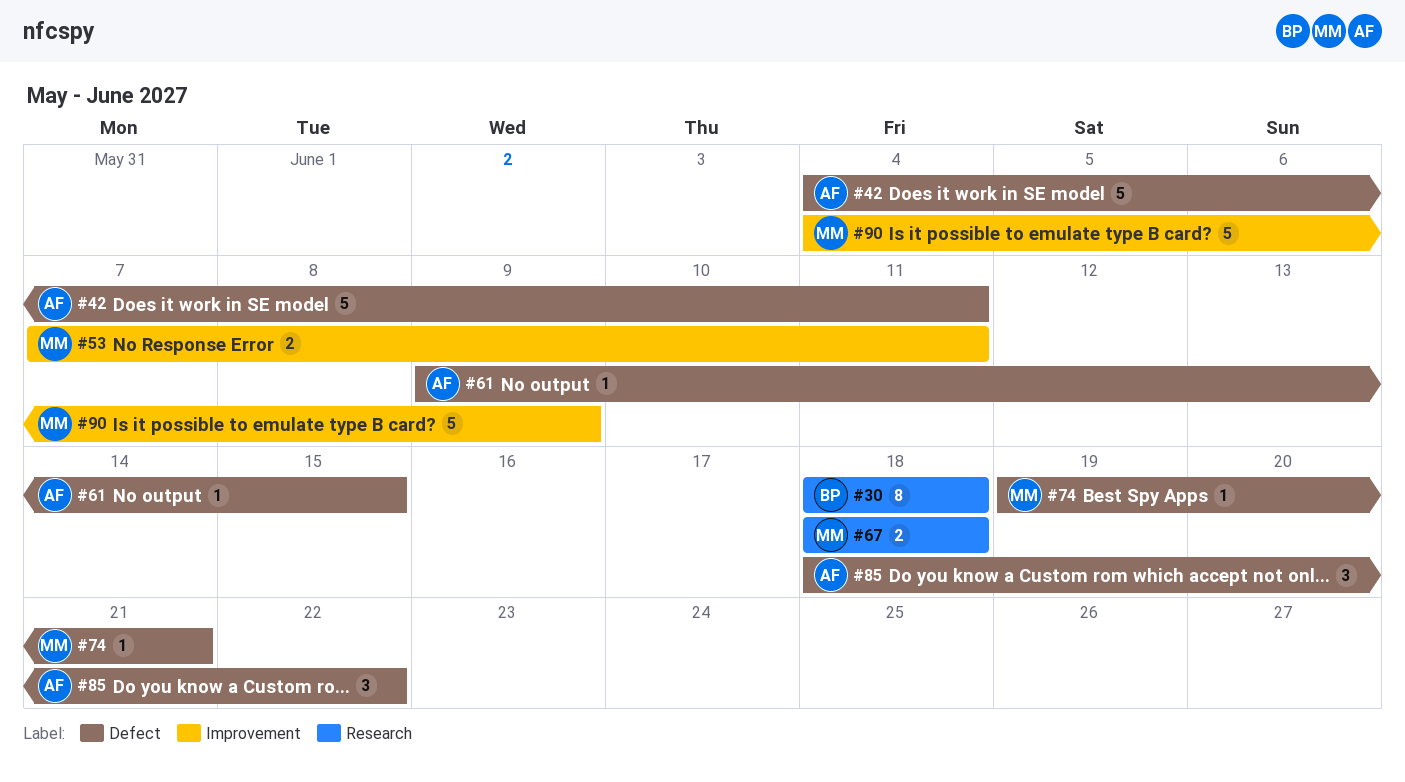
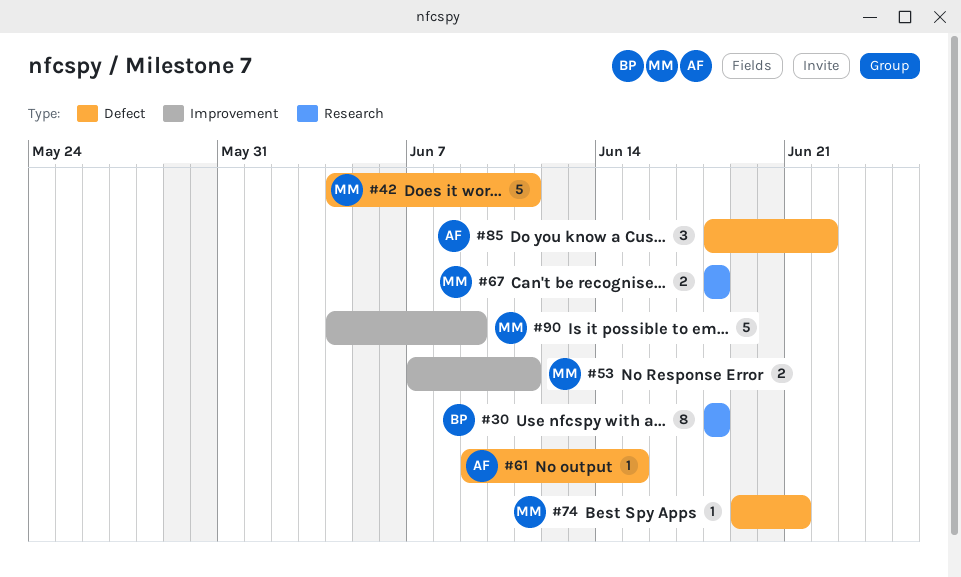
#42, owner: AF -> MM

